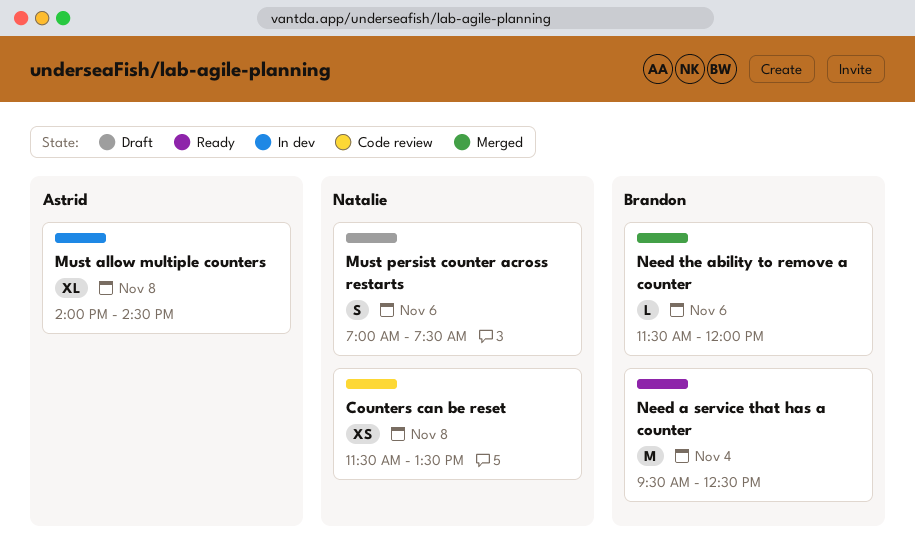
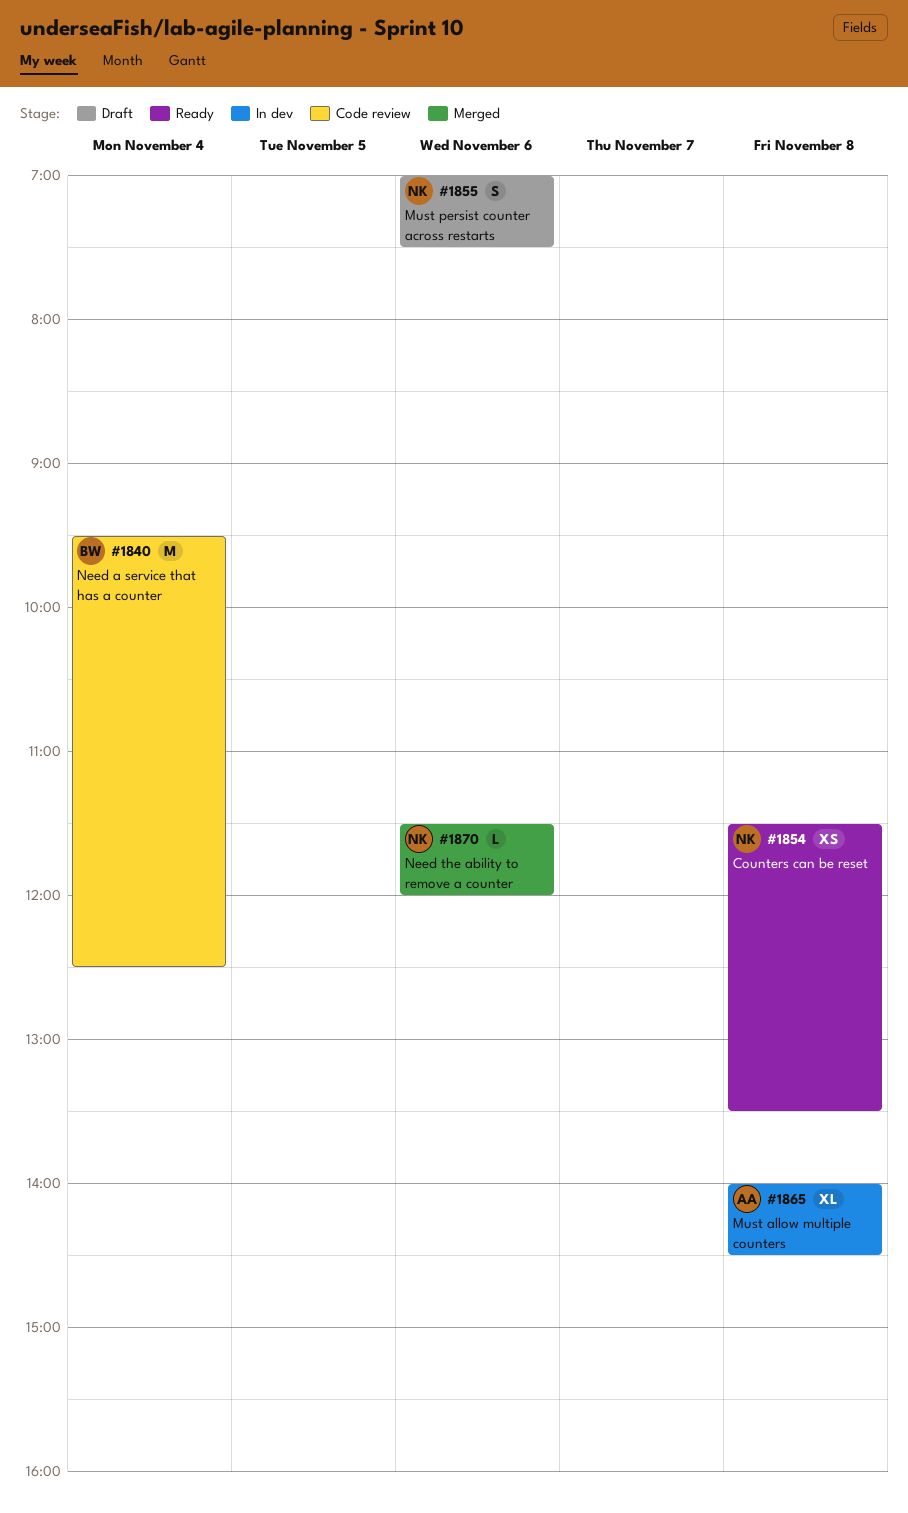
Counters can be reset, status: Code review -> Ready
Need a service that has a counter, status: Ready -> Code review
Need the ability to remove a counter, owner: Brandon -> Natalie

